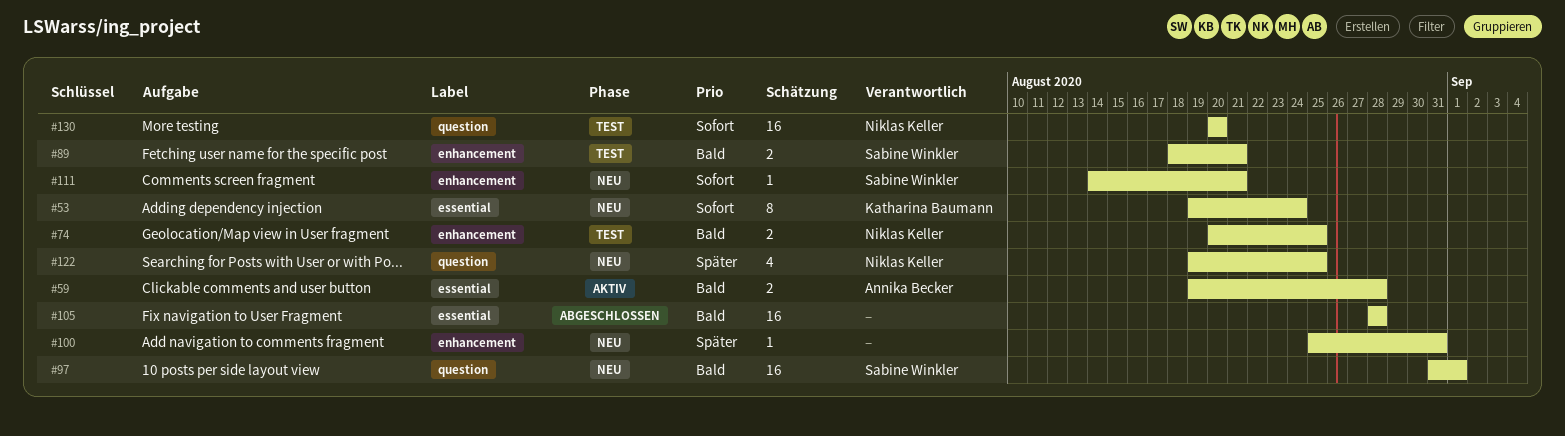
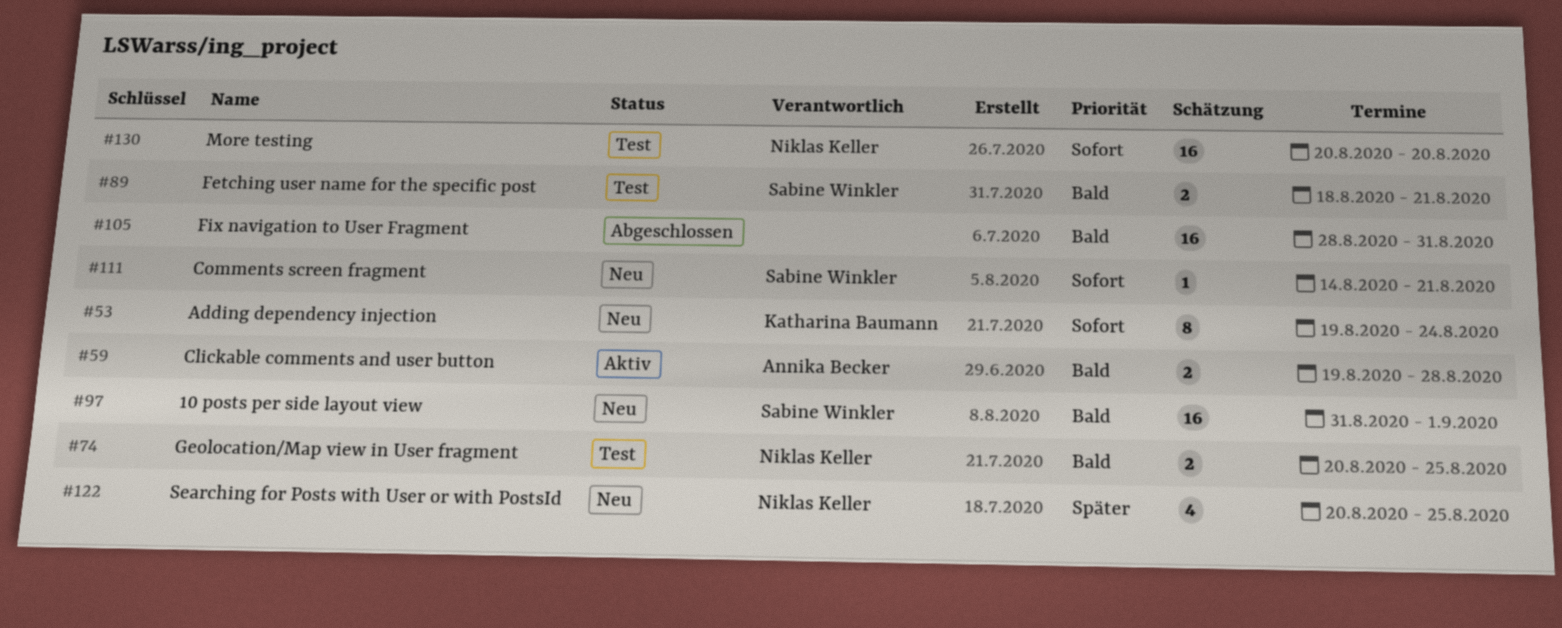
#100: present -> none
#105, due: Aug 28 -> Aug 31
#122, start: Aug 19 -> Aug 20

